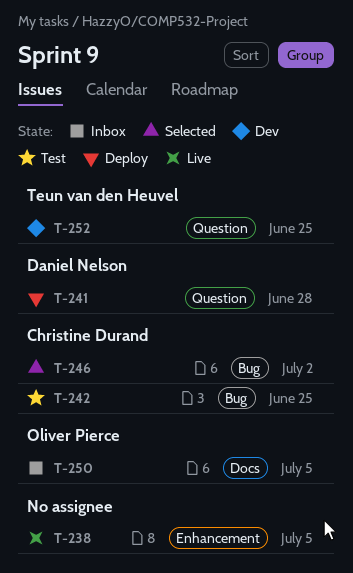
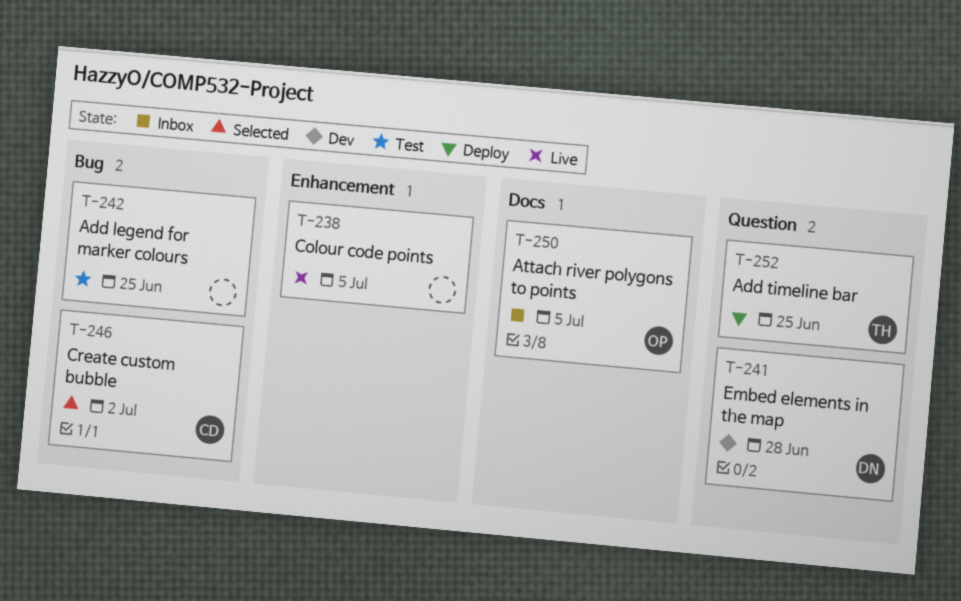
T-241, status: Deploy -> Dev
T-242, owner: Christine Durand -> none
T-252, status: Dev -> Deploy

